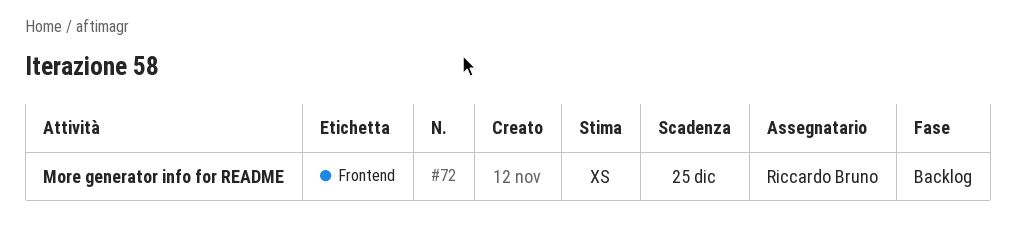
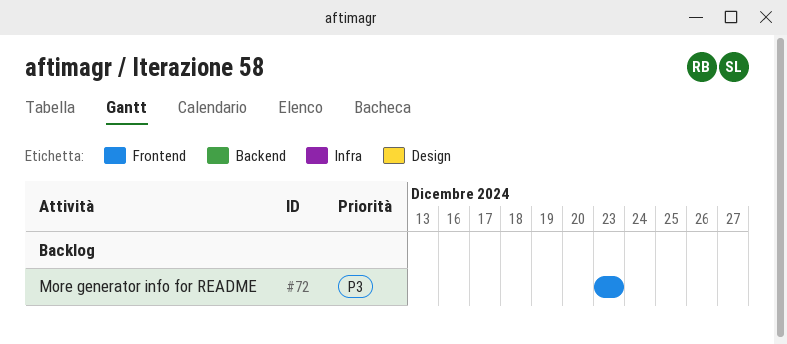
#72, due: Dec 25 -> Dec 23

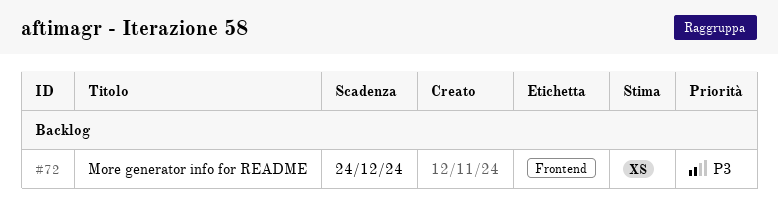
#72, due: Dec 23 -> Dec 24

